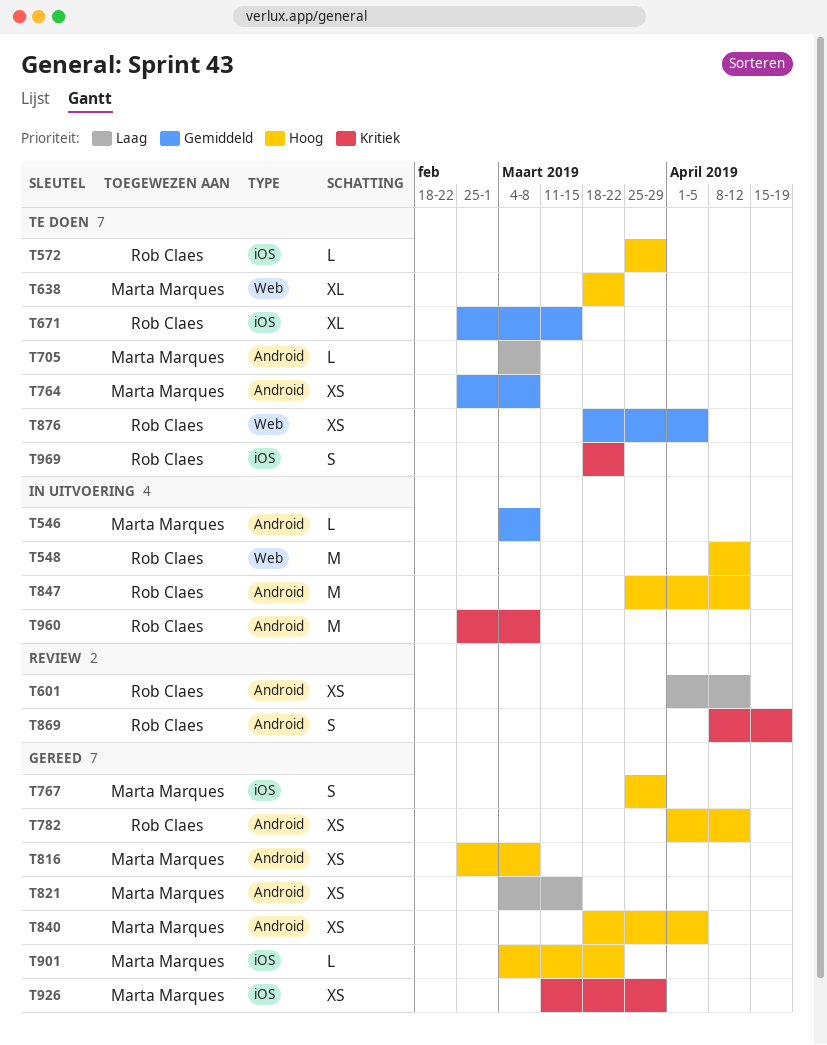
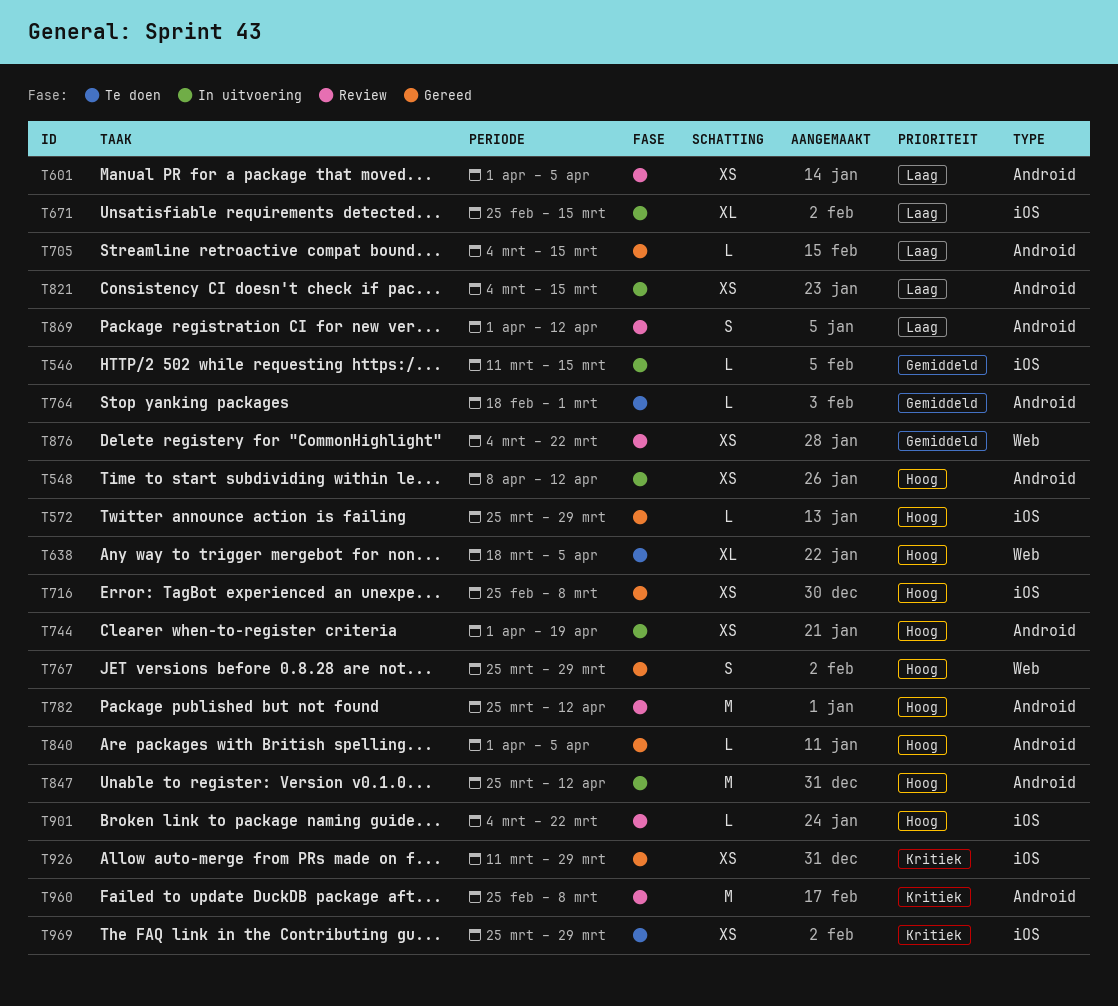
T546, label: Android -> iOS
T546, start: Mar 4 -> Mar 11
T546, due: Mar 8 -> Mar 15
T548, label: Web -> Android
T548, estimate: M -> XS
T572, status: Te doen -> Gereed
T601, due: Apr 12 -> Apr 5
T638, due: Mar 22 -> Apr 5
T671, status: Te doen -> In uitvoering
T671, priority: Gemiddeld -> Laag
T705, status: Te doen -> Gereed
T705, due: Mar 8 -> Mar 15
T716: none -> present
T744: none -> present
T764, estimate: XS -> L
T764, start: Feb 25 -> Feb 18
T764, due: Mar 8 -> Mar 1
T767, label: iOS -> Web
T782, status: Gereed -> Review
T782, estimate: XS -> M
T782, start: Apr 1 -> Mar 25
T816: present -> none
T821, status: Gereed -> In uitvoering
T840, estimate: XS -> L
T840, start: Mar 18 -> Apr 1
T869, priority: Kritiek -> Laag
T869, start: Apr 8 -> Apr 1
T869, due: Apr 19 -> Apr 12
T876, status: Te doen -> Review
T876, start: Mar 18 -> Mar 4
T876, due: Apr 5 -> Mar 22
T901, status: Gereed -> Review
T960, status: In uitvoering -> Review
T969, estimate: S -> XS
T969, start: Mar 18 -> Mar 25
T969, due: Mar 22 -> Mar 29

